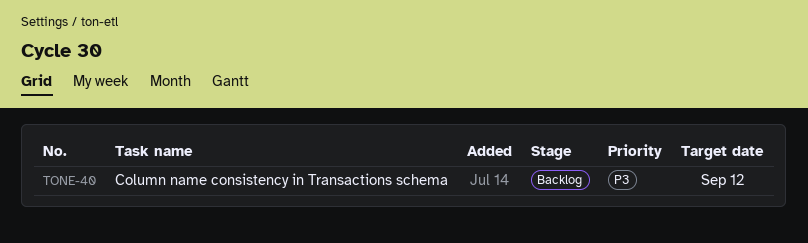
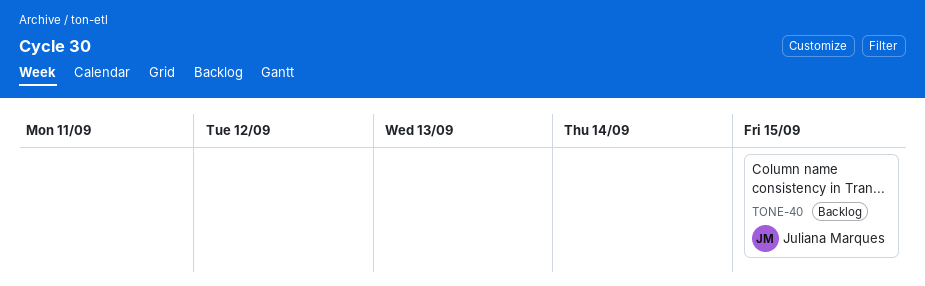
TONE-40, due: Sep 12 -> Sep 15

